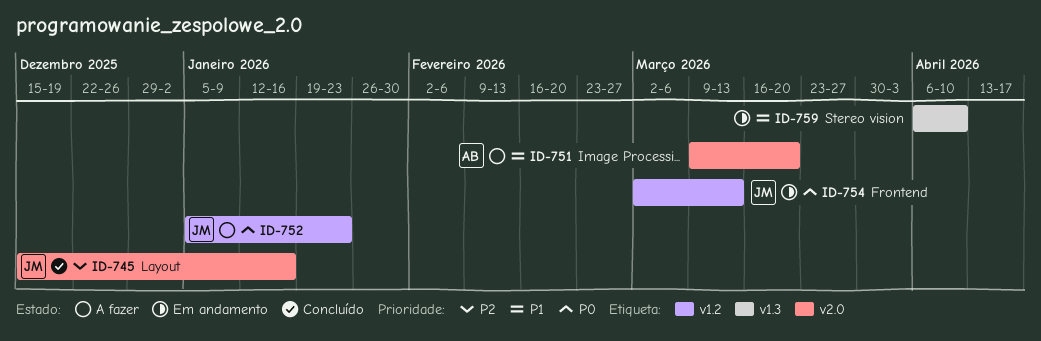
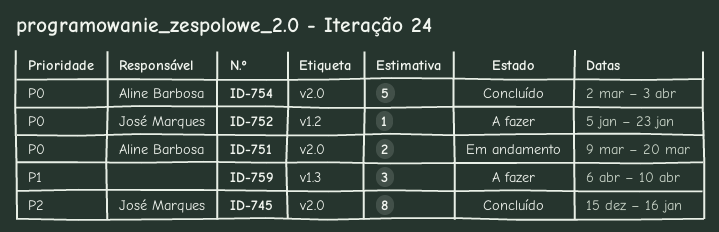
ID-751, status: A fazer -> Em andamento
ID-751, priority: P1 -> P0
ID-754, status: Em andamento -> Concluído
ID-754, owner: José Marques -> Aline Barbosa
ID-754, label: v1.2 -> v2.0
ID-754, due: Mar 13 -> Apr 3
ID-759, status: Em andamento -> A fazer

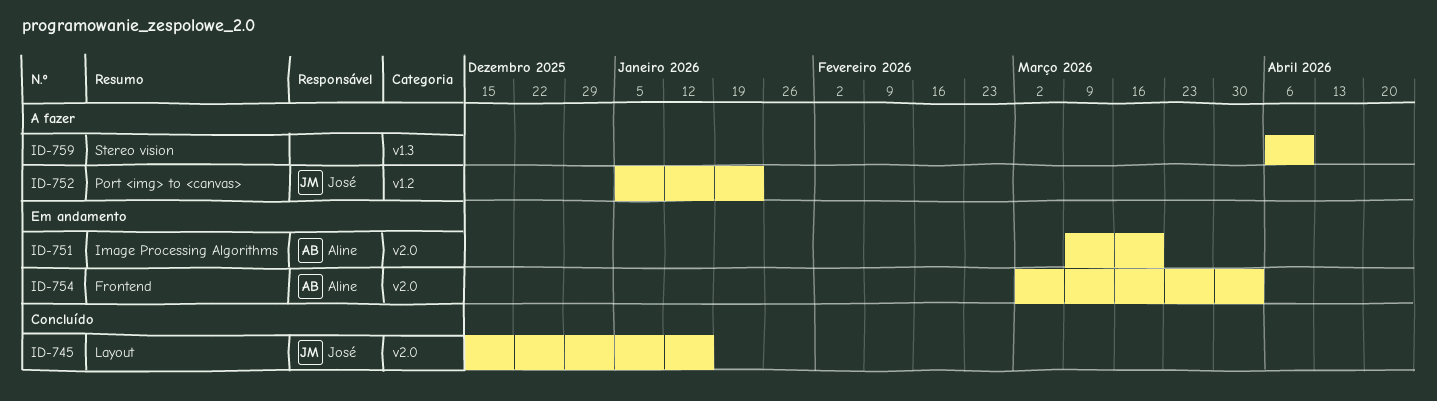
ID-754, status: Concluído -> Em andamento

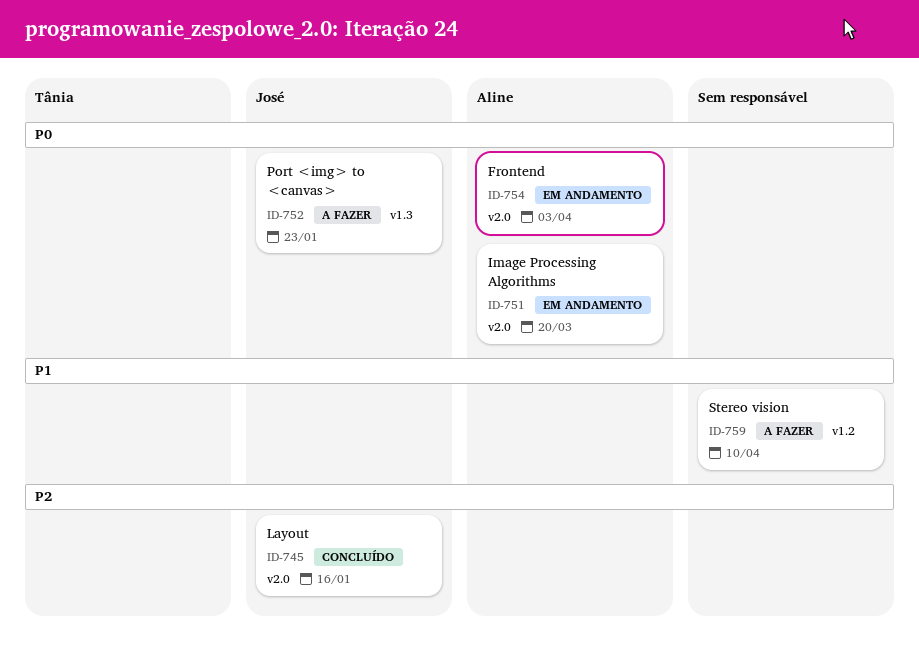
ID-752, label: v1.2 -> v1.3
ID-759, label: v1.3 -> v1.2

